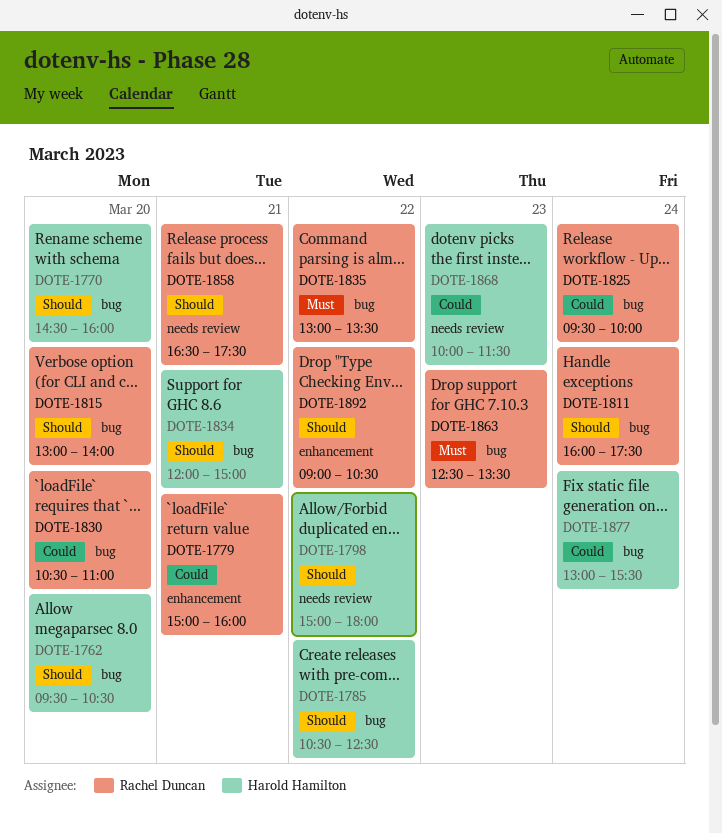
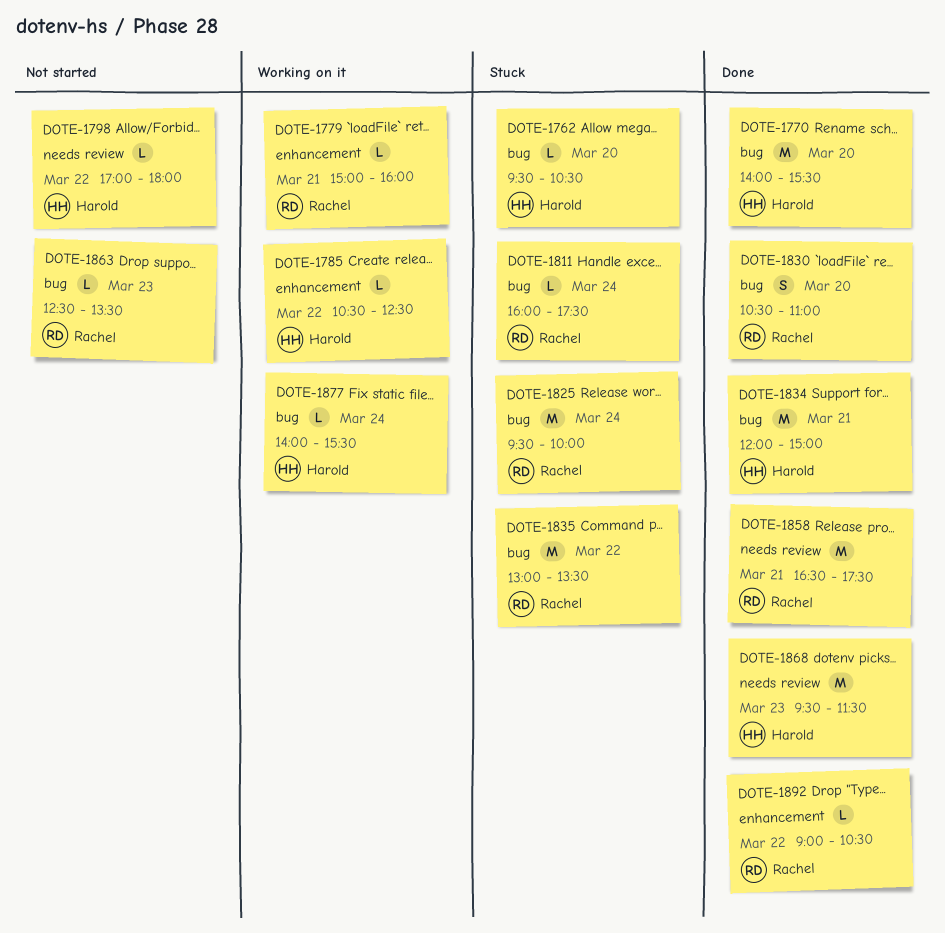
DOTE-1770, begins: 14:30 -> 14:00
DOTE-1770, ends: 16:00 -> 15:30
DOTE-1785, label: bug -> enhancement
DOTE-1798, begins: 15:00 -> 17:00
DOTE-1815: present -> none
DOTE-1868, begins: 10:00 -> 09:30
DOTE-1877, begins: 13:00 -> 14:00

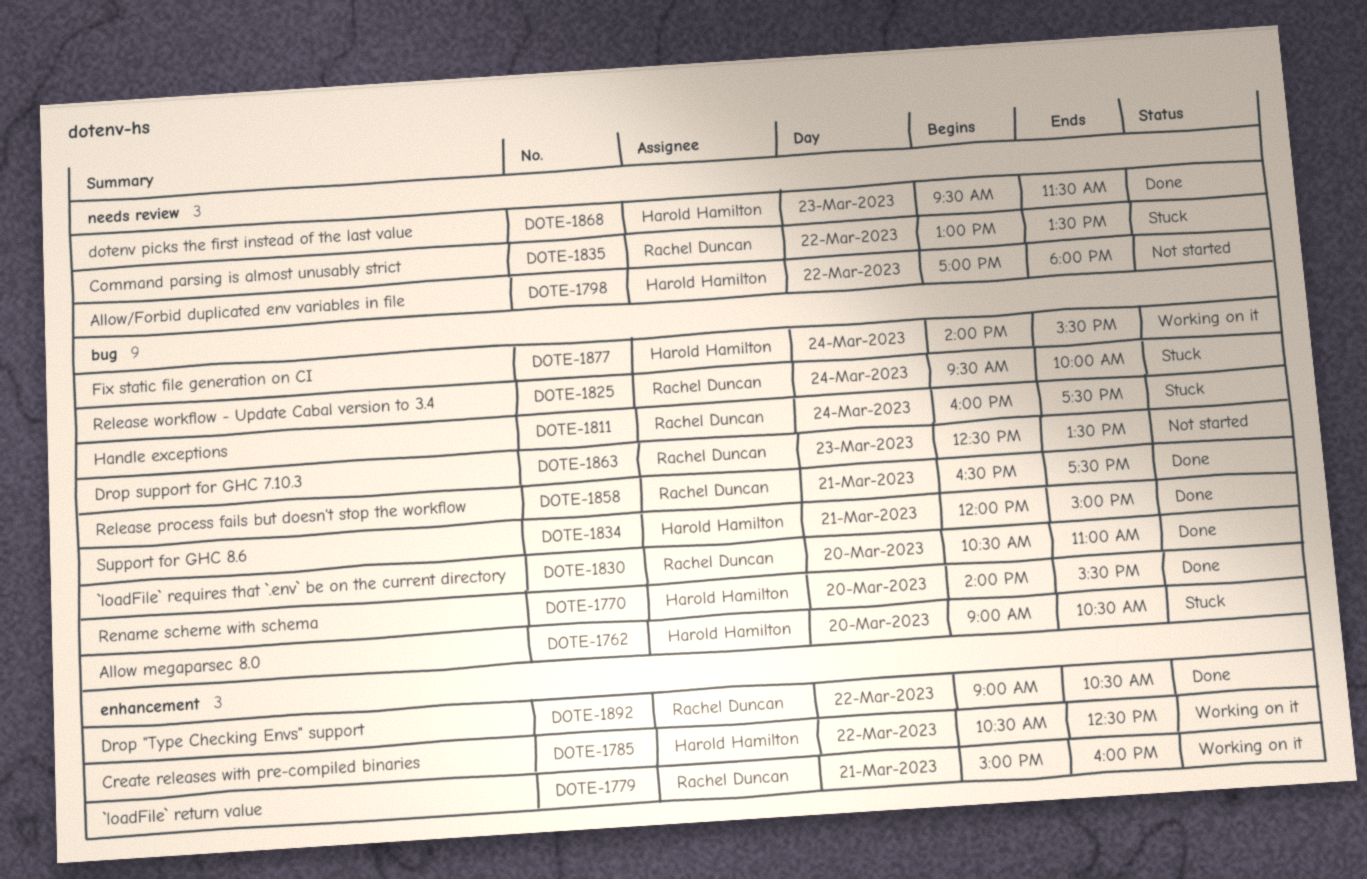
DOTE-1762, begins: 09:30 -> 09:00
DOTE-1835, label: bug -> needs review
DOTE-1858, label: needs review -> bug

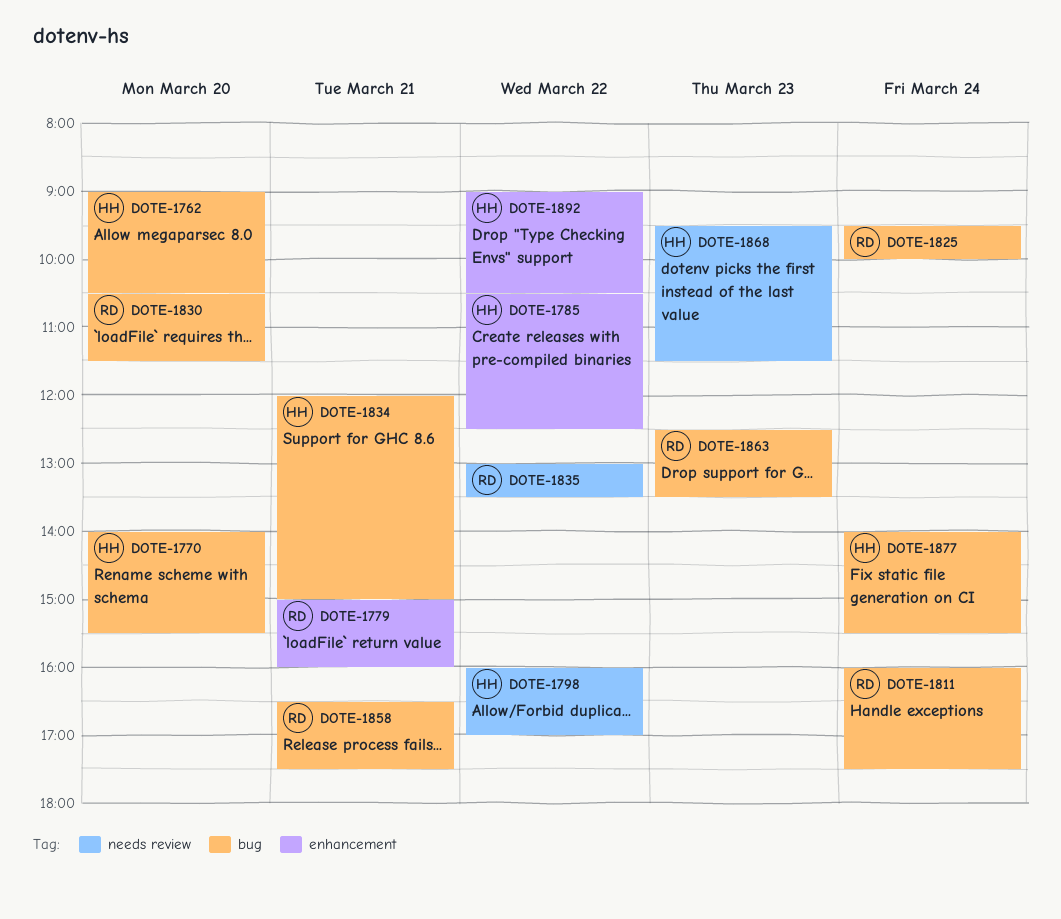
DOTE-1798, begins: 17:00 -> 16:00
DOTE-1798, ends: 18:00 -> 17:00
DOTE-1830, ends: 11:00 -> 11:30
DOTE-1892, owner: Rachel Duncan -> Harold Hamilton

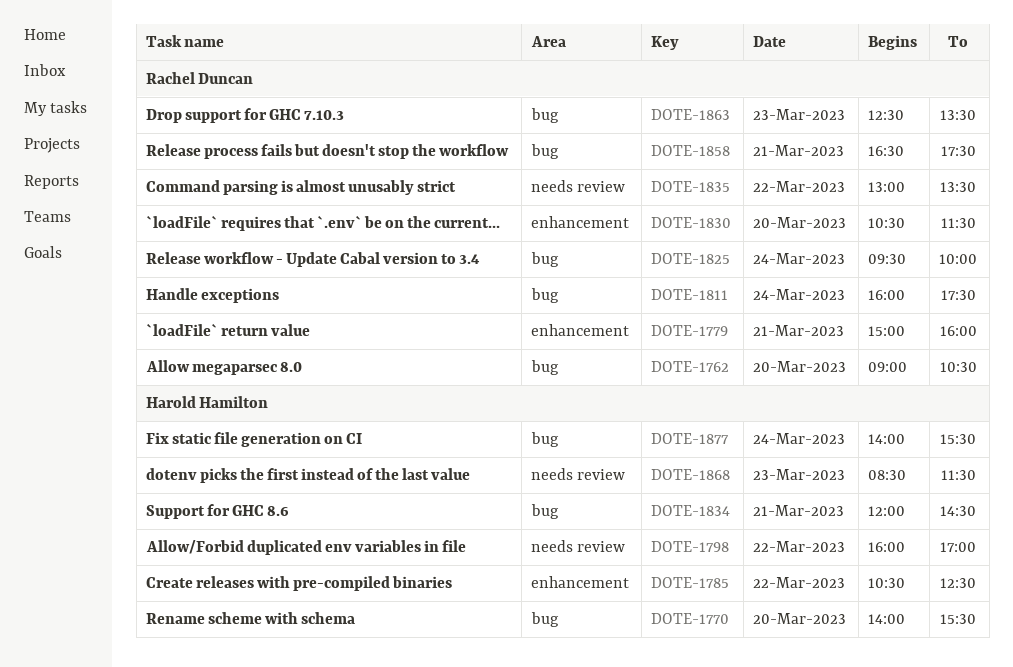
DOTE-1762, owner: Harold Hamilton -> Rachel Duncan
DOTE-1830, label: bug -> enhancement
DOTE-1834, ends: 15:00 -> 14:30
DOTE-1868, begins: 09:30 -> 08:30
DOTE-1892: present -> none

